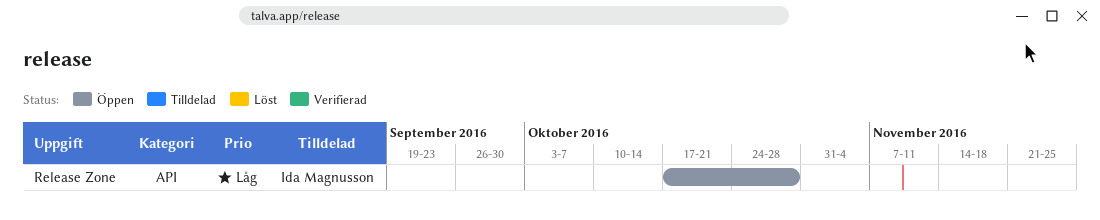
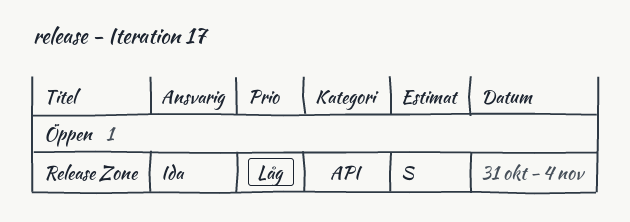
Release Zone, start: Oct 17 -> Oct 31
Release Zone, due: Oct 28 -> Nov 4

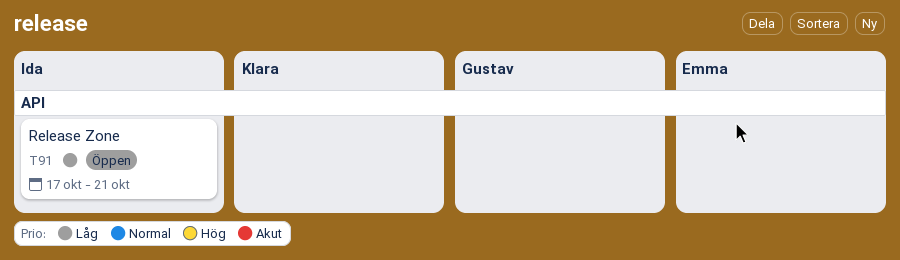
Release Zone, start: Oct 31 -> Oct 17
Release Zone, due: Nov 4 -> Oct 21

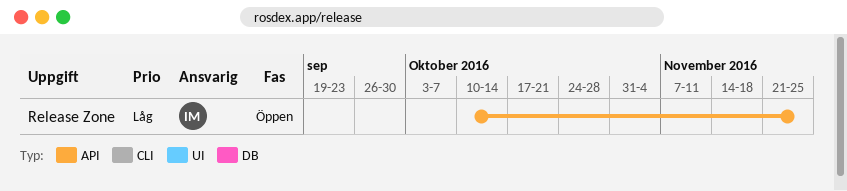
Release Zone, start: Oct 17 -> Oct 10
Release Zone, due: Oct 21 -> Nov 25

